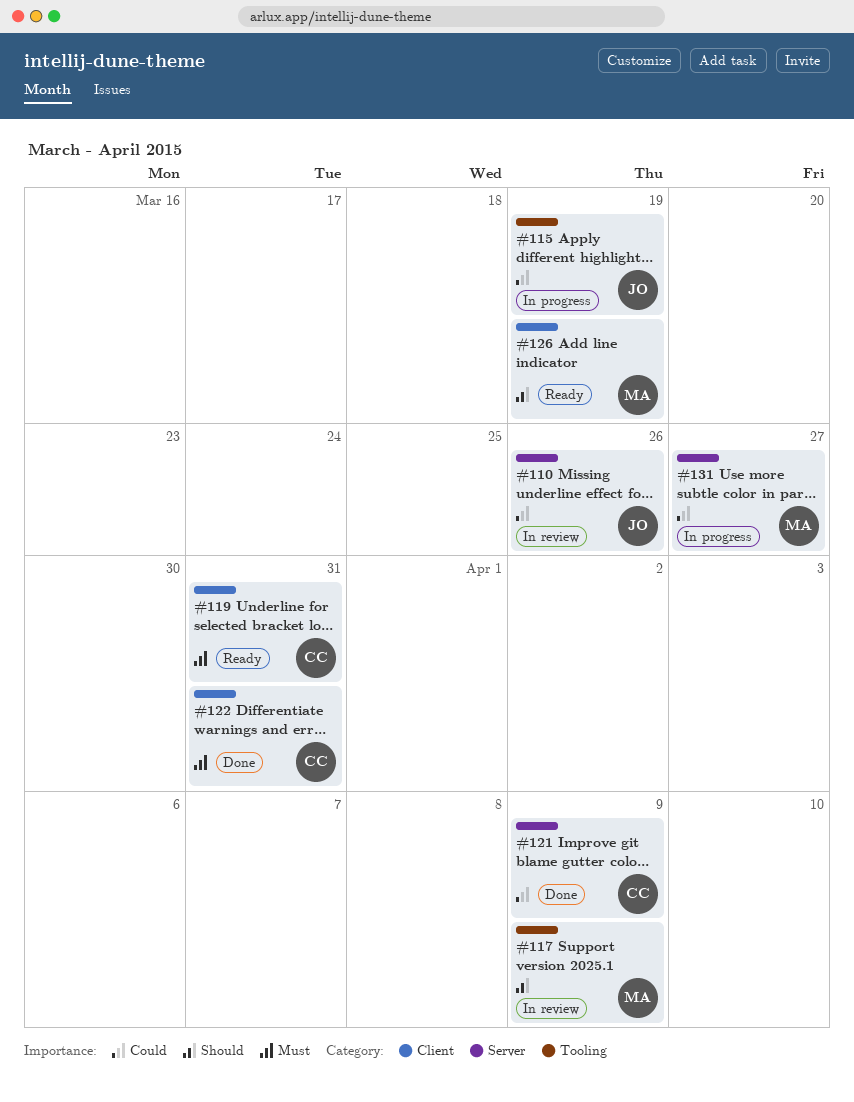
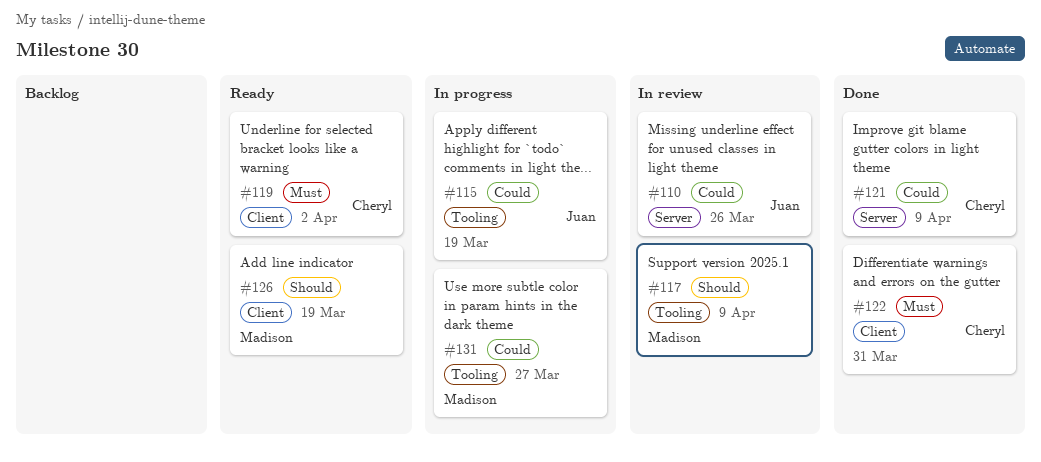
#119, due: Mar 31 -> Apr 2
#131, label: Server -> Tooling

